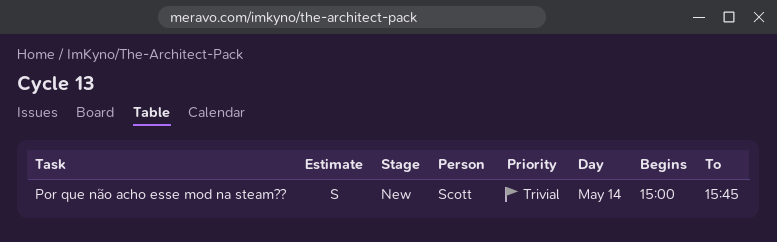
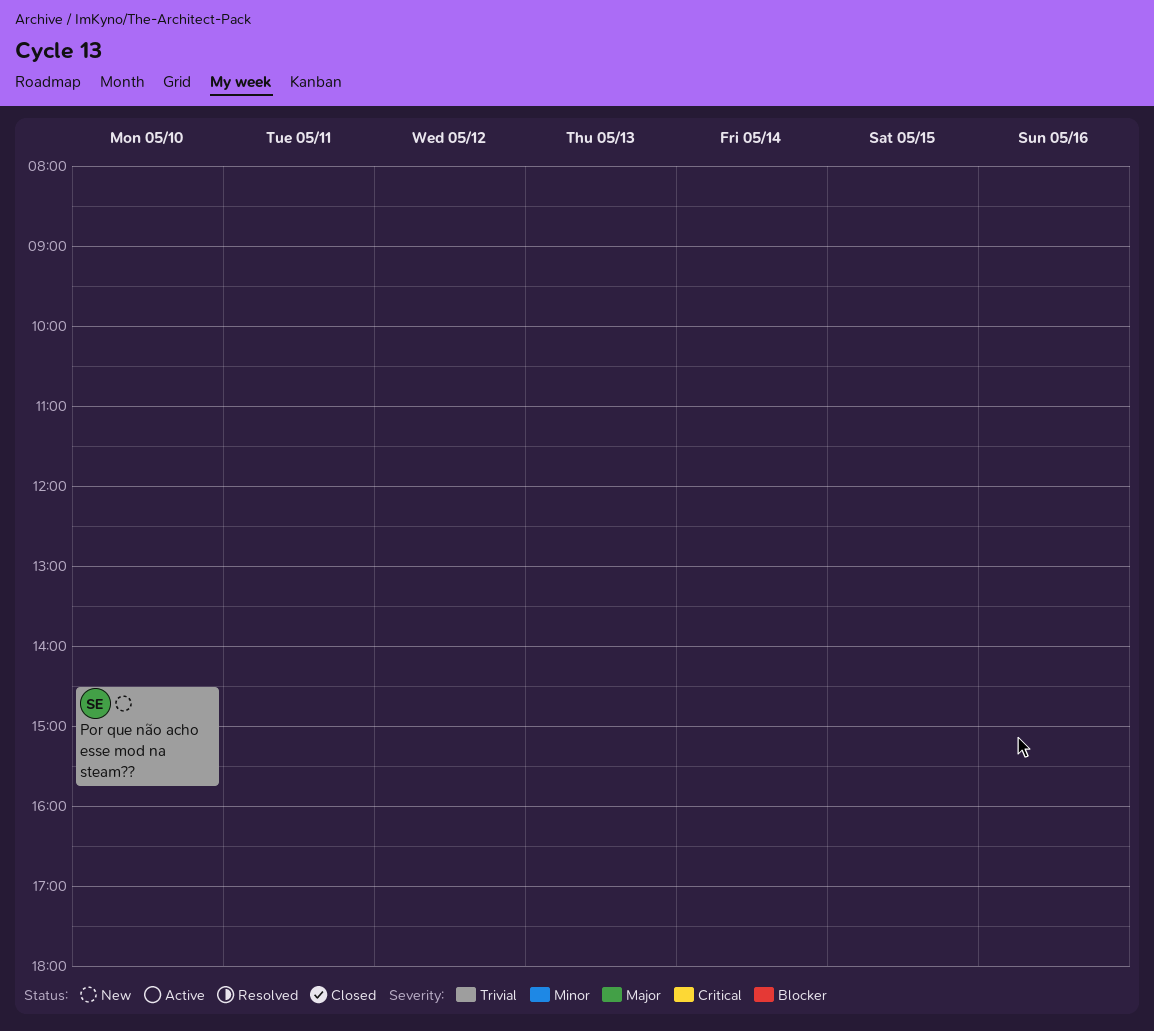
Por que não acho esse mod na steam??, day: May 14 -> May 10
Por que não acho esse mod na steam??, begins: 15:00 -> 14:30

